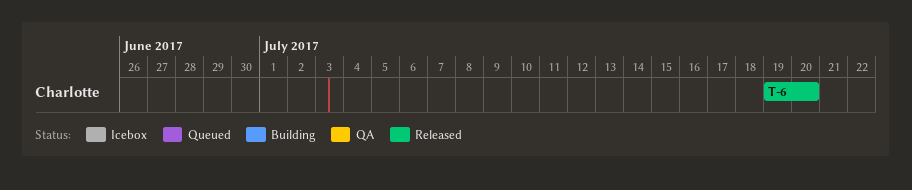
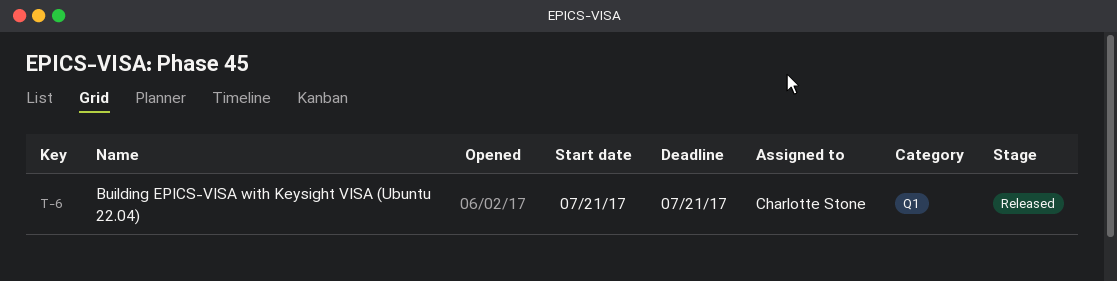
T-6, start: Jul 19 -> Jul 21
T-6, due: Jul 20 -> Jul 21

